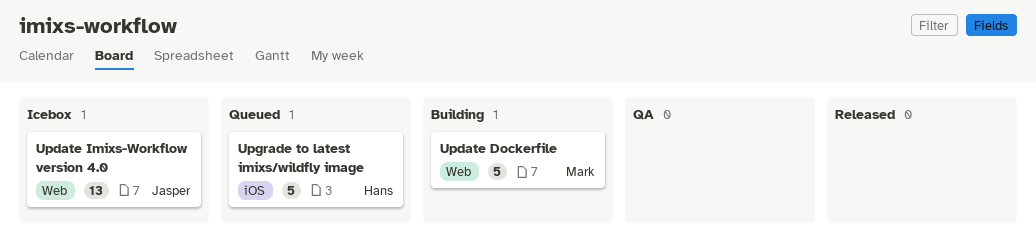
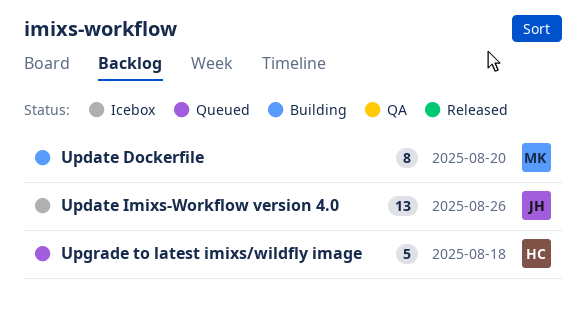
Update Dockerfile, estimate: 5 -> 8

